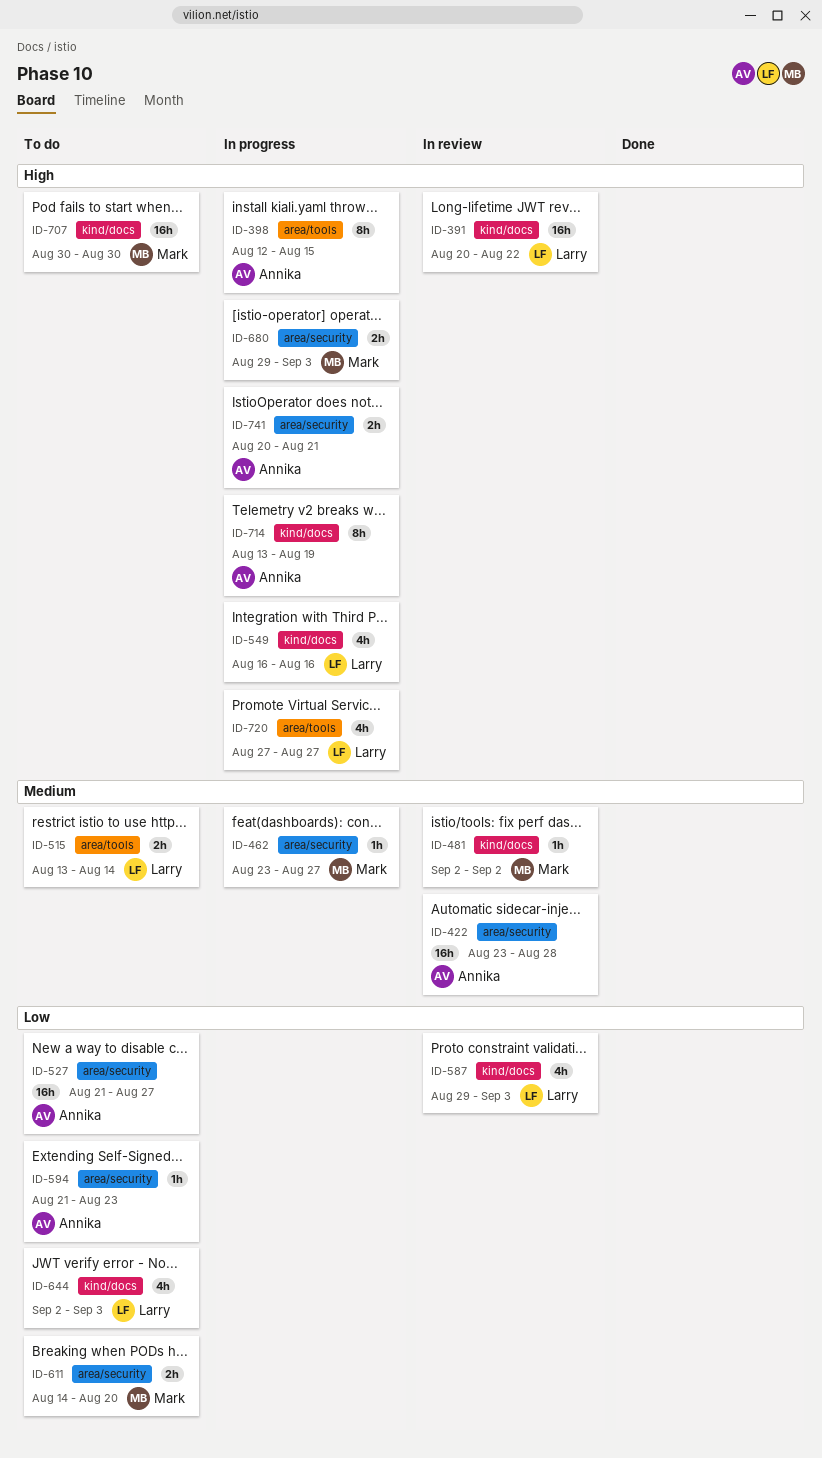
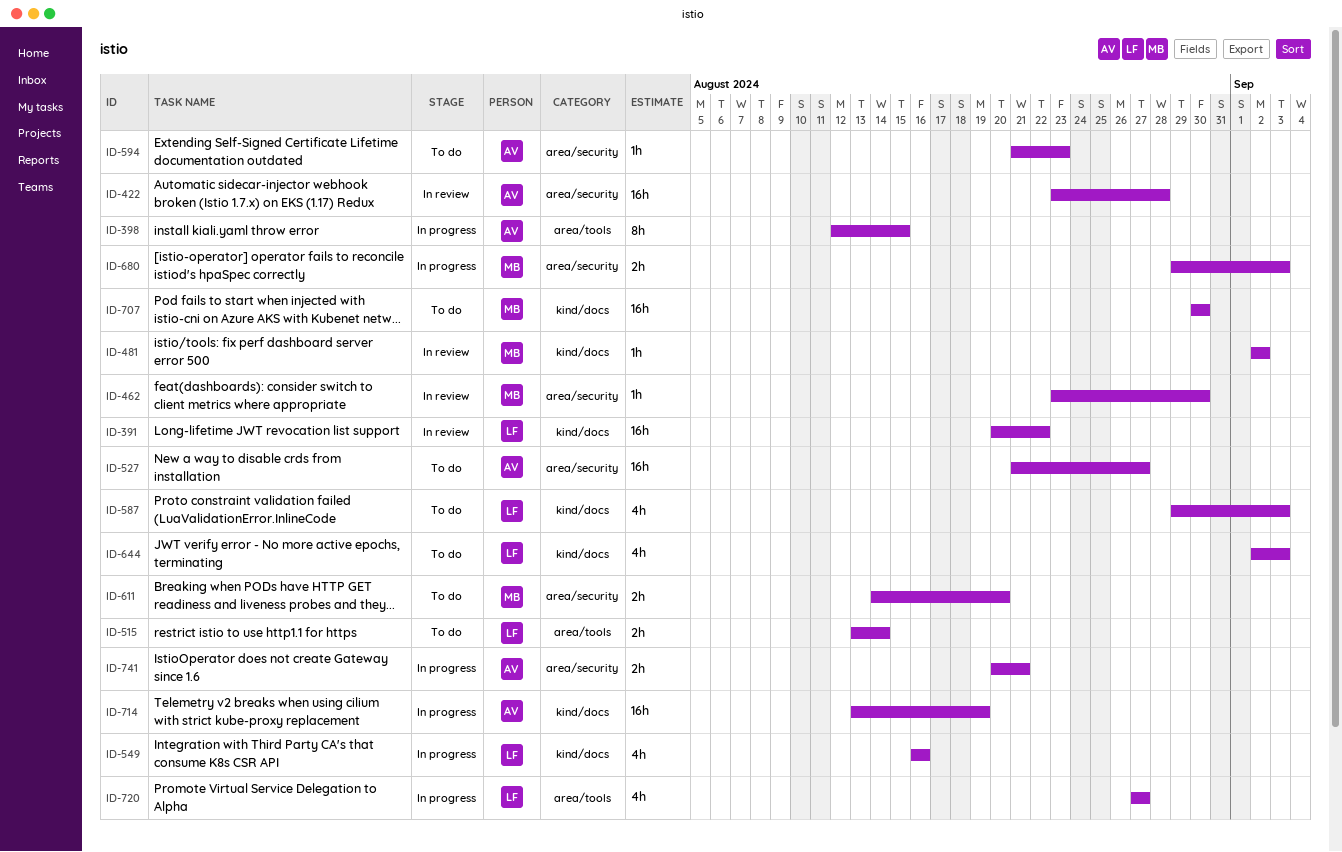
ID-462, status: In progress -> In review
ID-462, due: Aug 27 -> Aug 30
ID-587, status: In review -> To do
ID-714, estimate: 8h -> 16h

